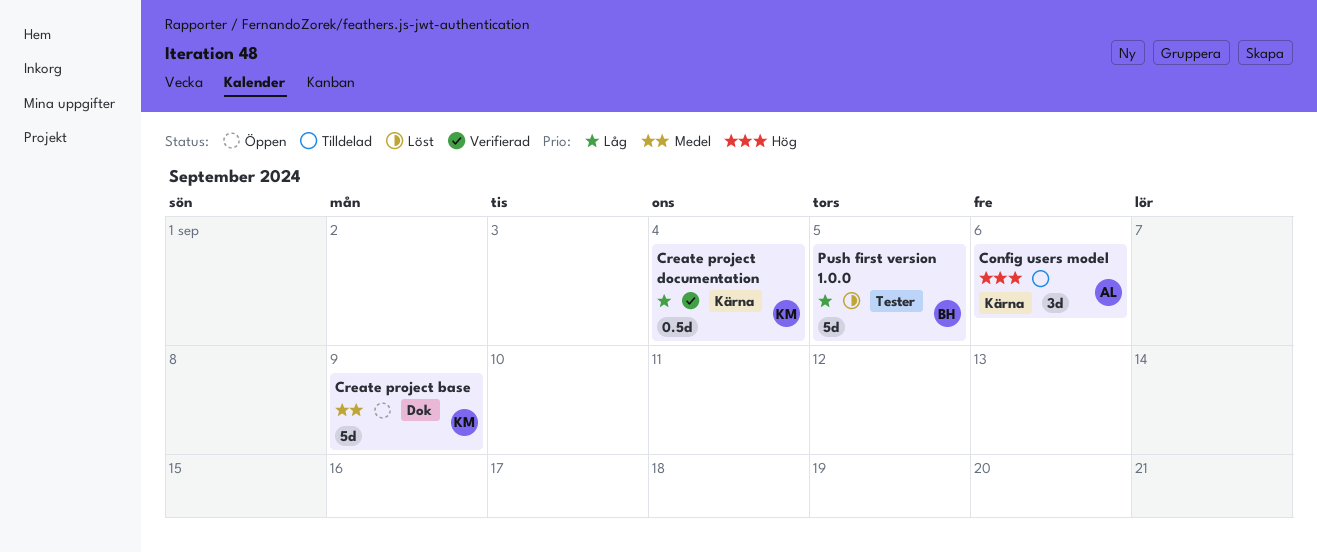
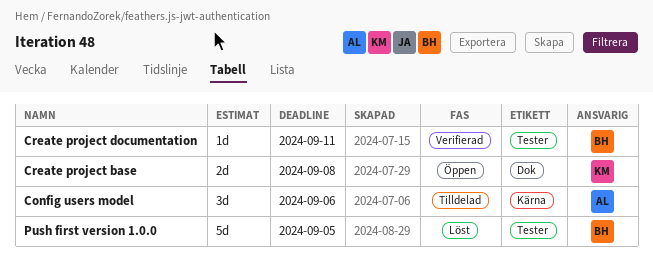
Create project base, estimate: 5d -> 2d
Create project base, due: Sep 9 -> Sep 8
Create project documentation, owner: KM -> BH
Create project documentation, label: Kärna -> Tester
Create project documentation, estimate: 0.5d -> 1d
Create project documentation, due: Sep 4 -> Sep 11

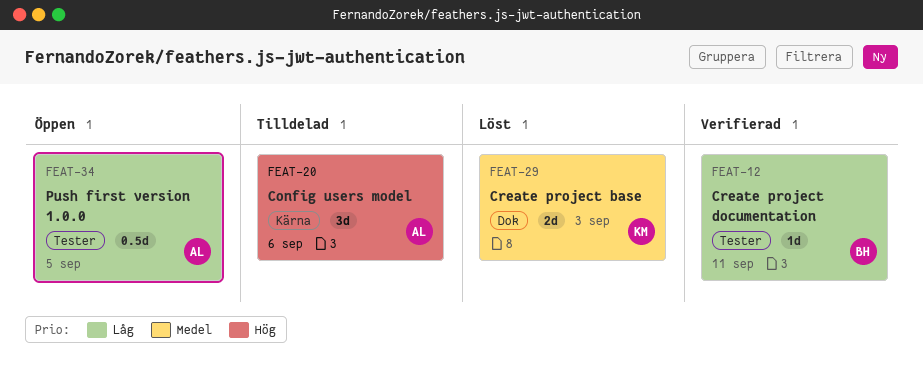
Create project base, status: Öppen -> Löst
Create project base, due: Sep 8 -> Sep 3
Push first version 1.0.0, status: Löst -> Öppen
Push first version 1.0.0, owner: BH -> AL
Push first version 1.0.0, estimate: 5d -> 0.5d

